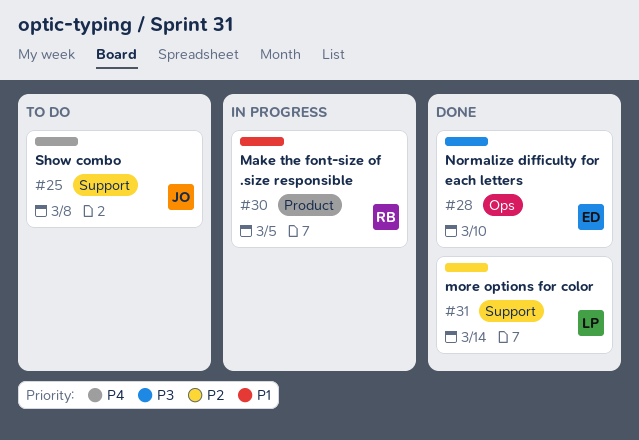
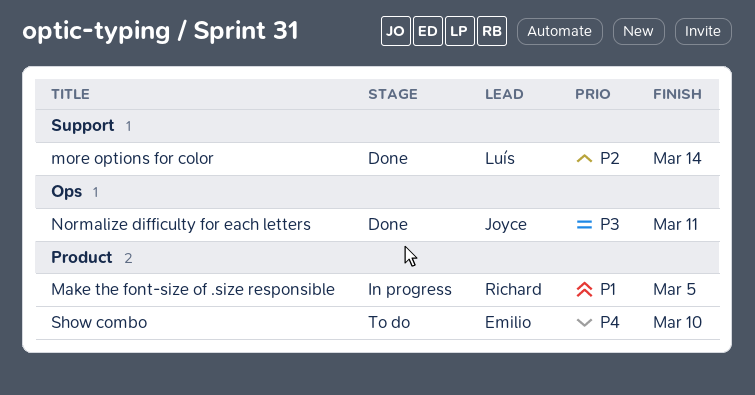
Normalize difficulty for each letters, owner: Emilio -> Joyce
Normalize difficulty for each letters, due: Mar 10 -> Mar 11
Show combo, owner: Joyce -> Emilio
Show combo, label: Support -> Product
Show combo, due: Mar 8 -> Mar 10

